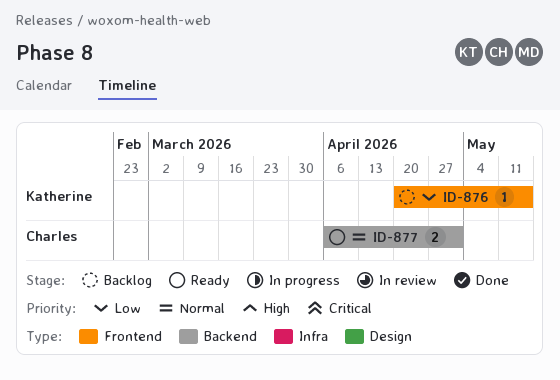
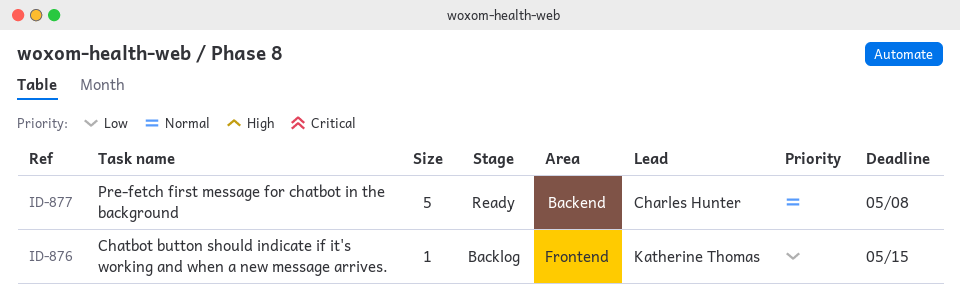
ID-877, estimate: 2 -> 5
ID-877, due: May 1 -> May 8

